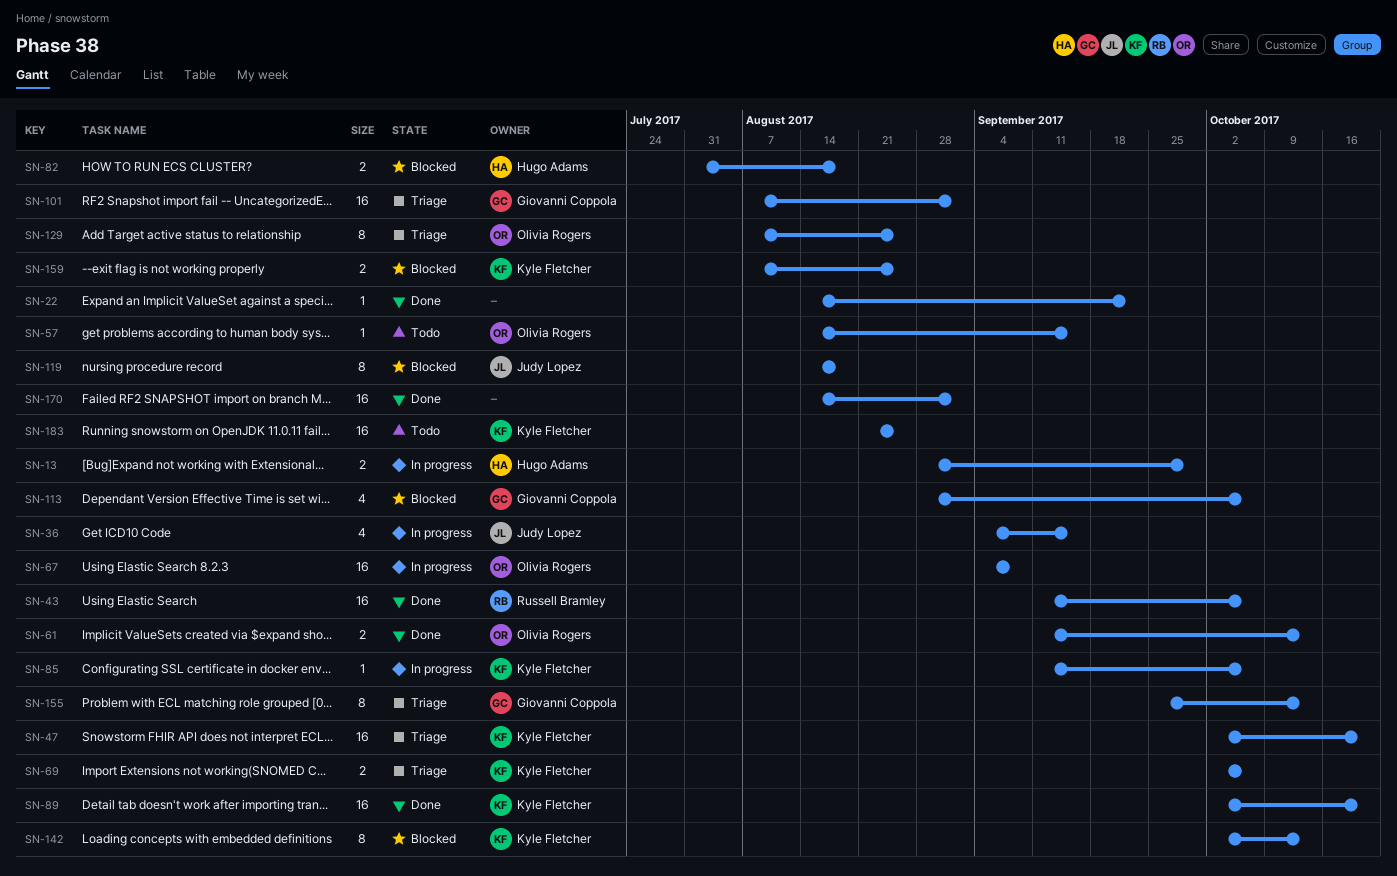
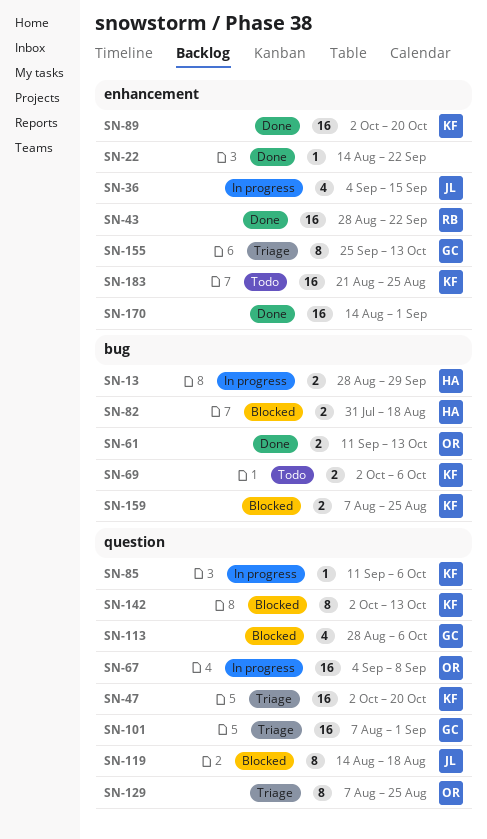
SN-43, start: Sep 11 -> Aug 28
SN-43, due: Oct 6 -> Sep 22
SN-57: present -> none
SN-69, status: Triage -> Todo

